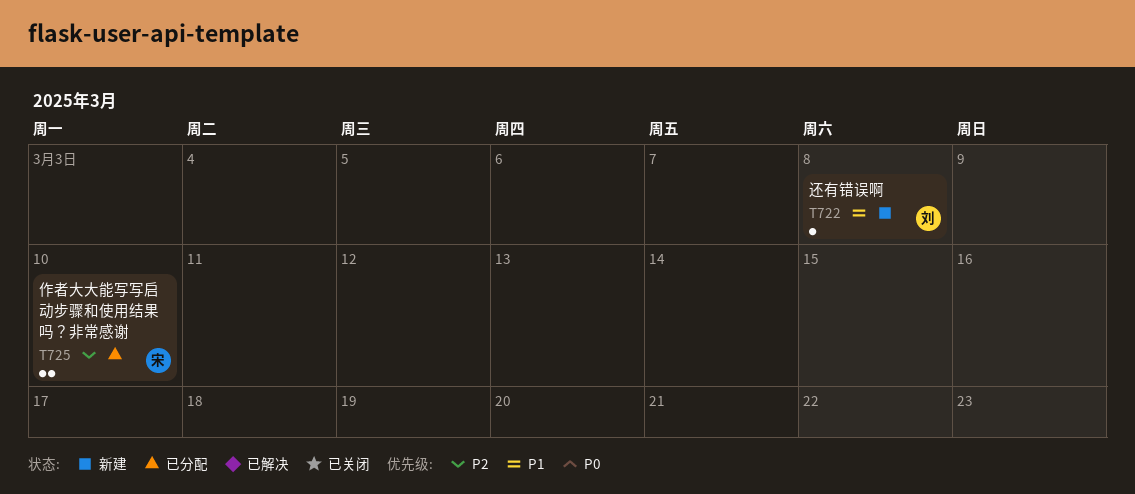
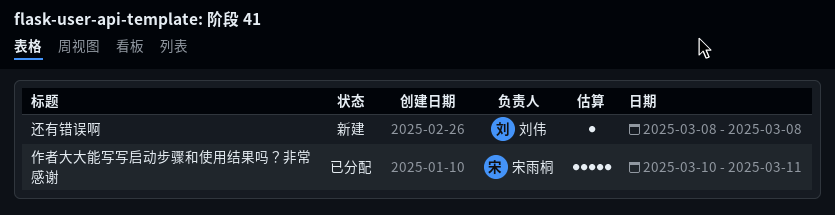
作者大大能写写启动步骤和使用结果吗？非常感谢, estimate: 2 -> 5
作者大大能写写启动步骤和使用结果吗？非常感谢, due: Mar 10 -> Mar 11

